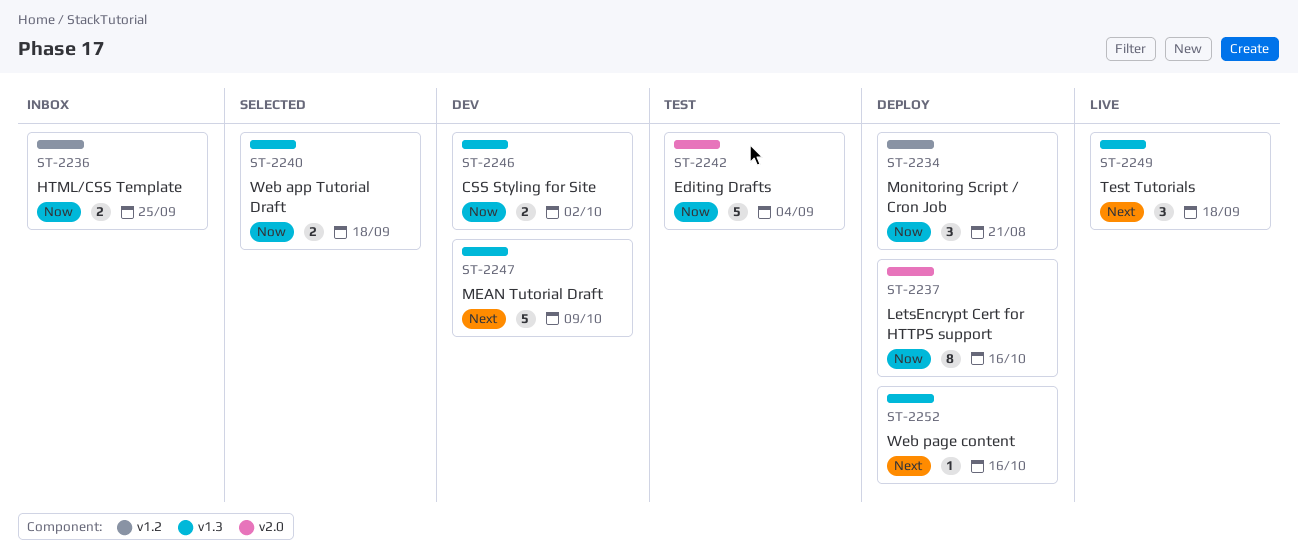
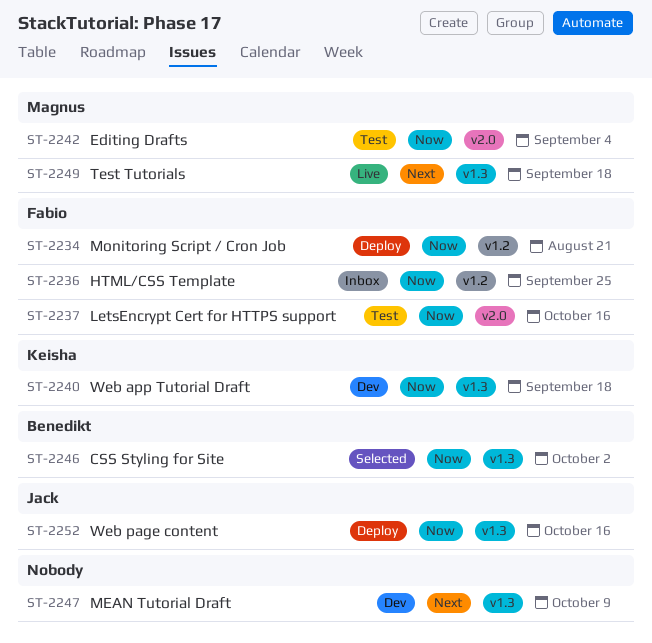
ST-2237, status: Deploy -> Test
ST-2240, status: Selected -> Dev
ST-2246, status: Dev -> Selected
ST-2252, priority: Next -> Now

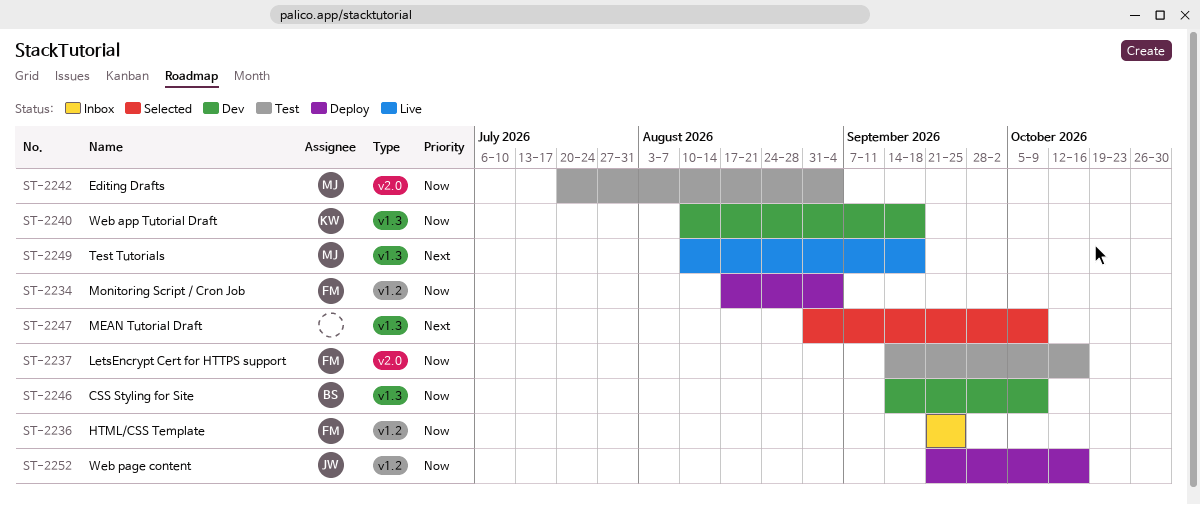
ST-2234, due: Aug 21 -> Sep 4
ST-2246, status: Selected -> Dev
ST-2246, due: Oct 2 -> Oct 9
ST-2247, status: Dev -> Selected
ST-2252, label: v1.3 -> v1.2

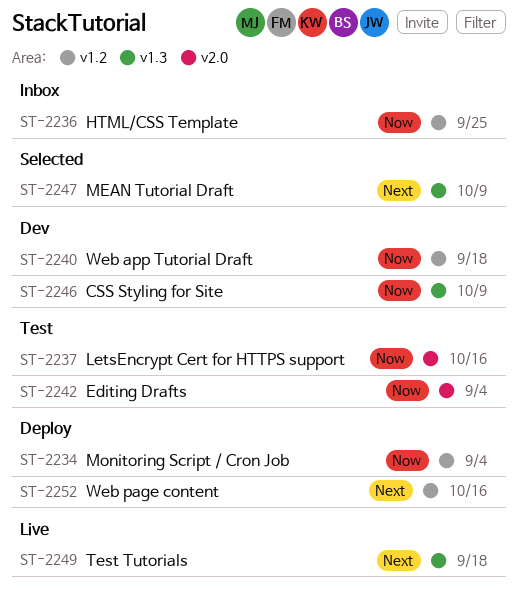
ST-2240, label: v1.3 -> v1.2
ST-2252, priority: Now -> Next

